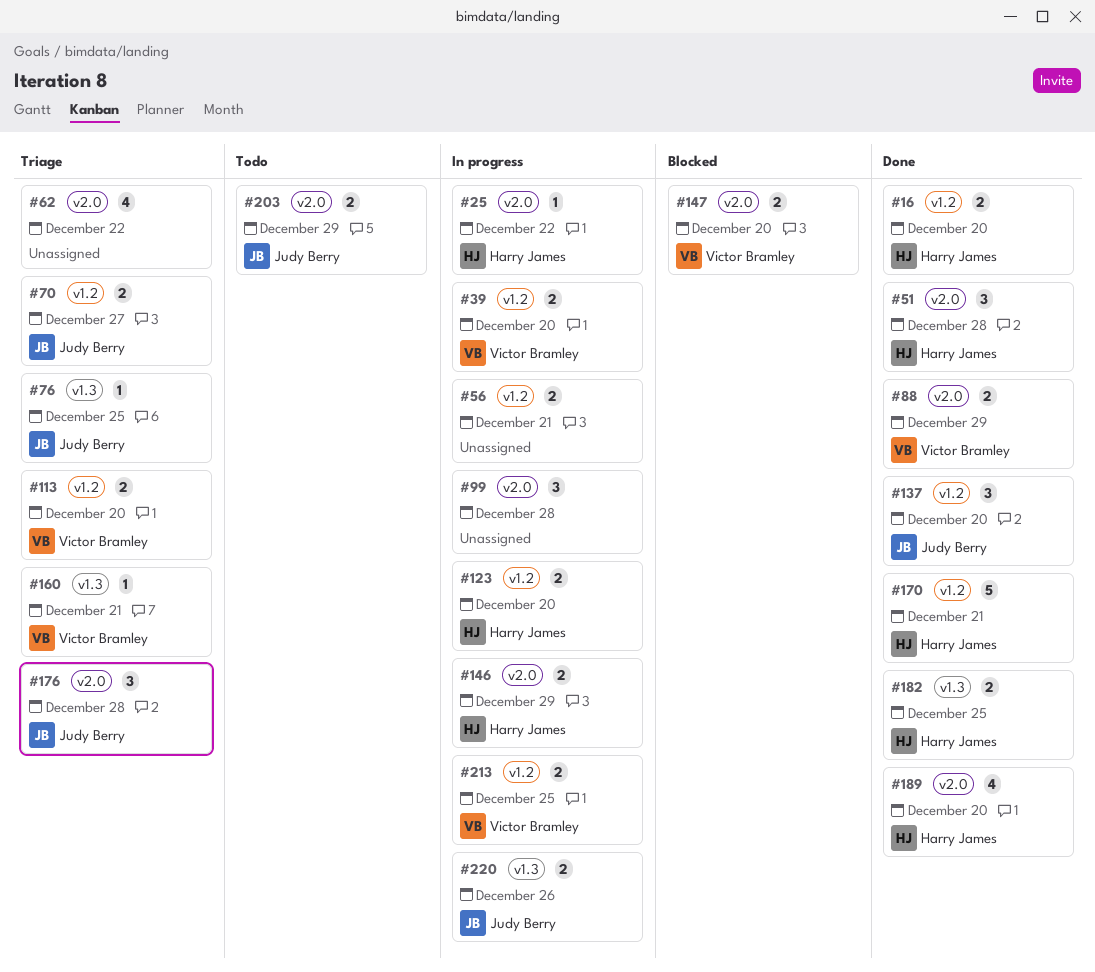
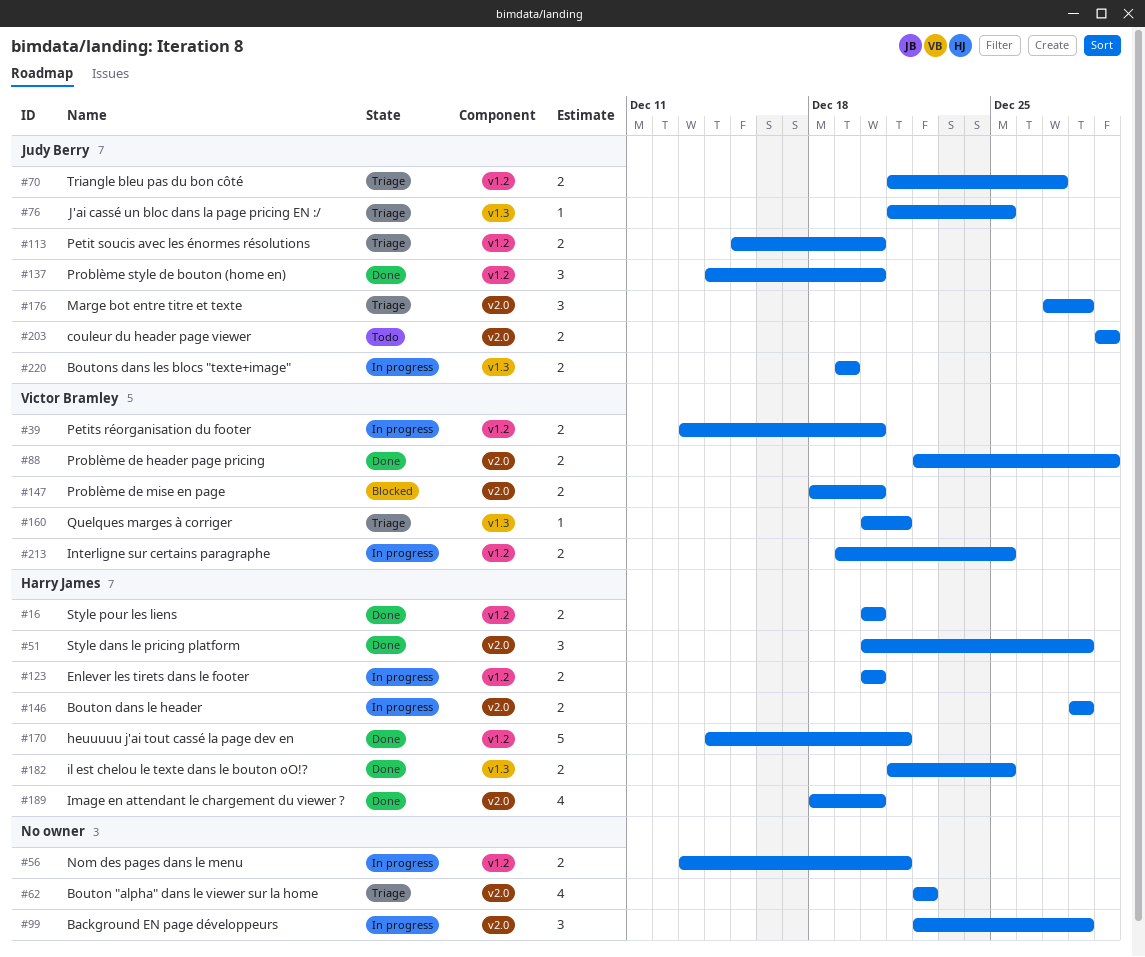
#25: present -> none
#113, owner: Victor Bramley -> Judy Berry
#146, due: Dec 29 -> Dec 28
#220, due: Dec 26 -> Dec 19

